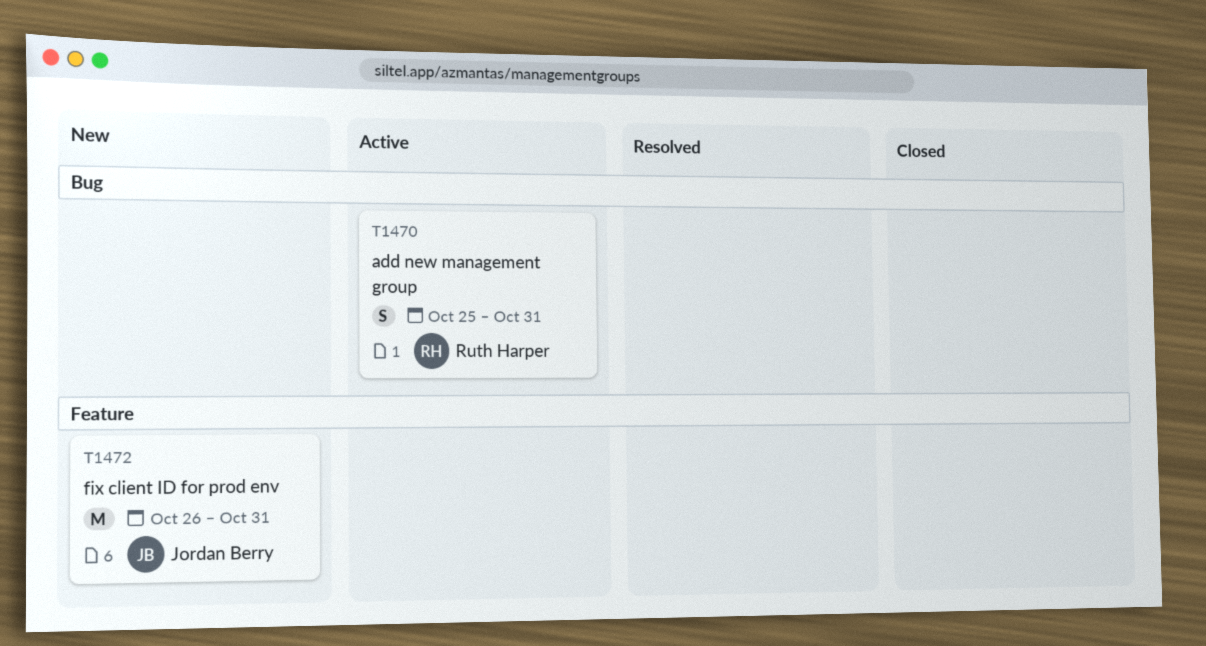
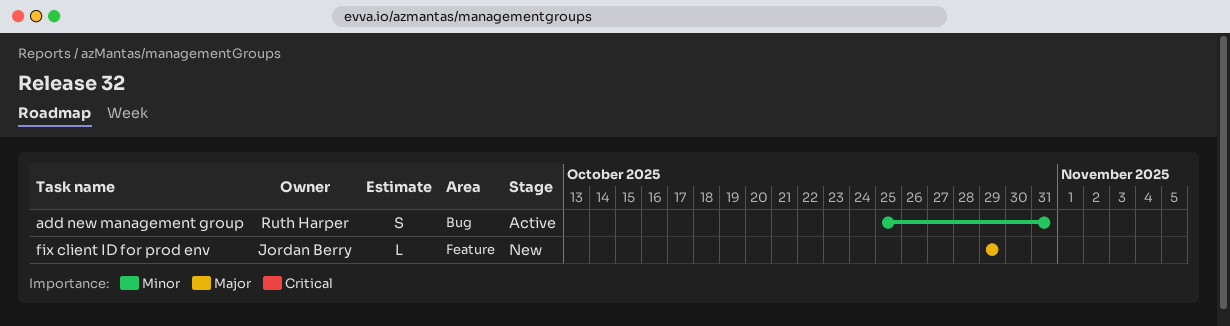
fix client ID for prod env, estimate: M -> L
fix client ID for prod env, start: Oct 26 -> Oct 29
fix client ID for prod env, due: Oct 31 -> Oct 29

